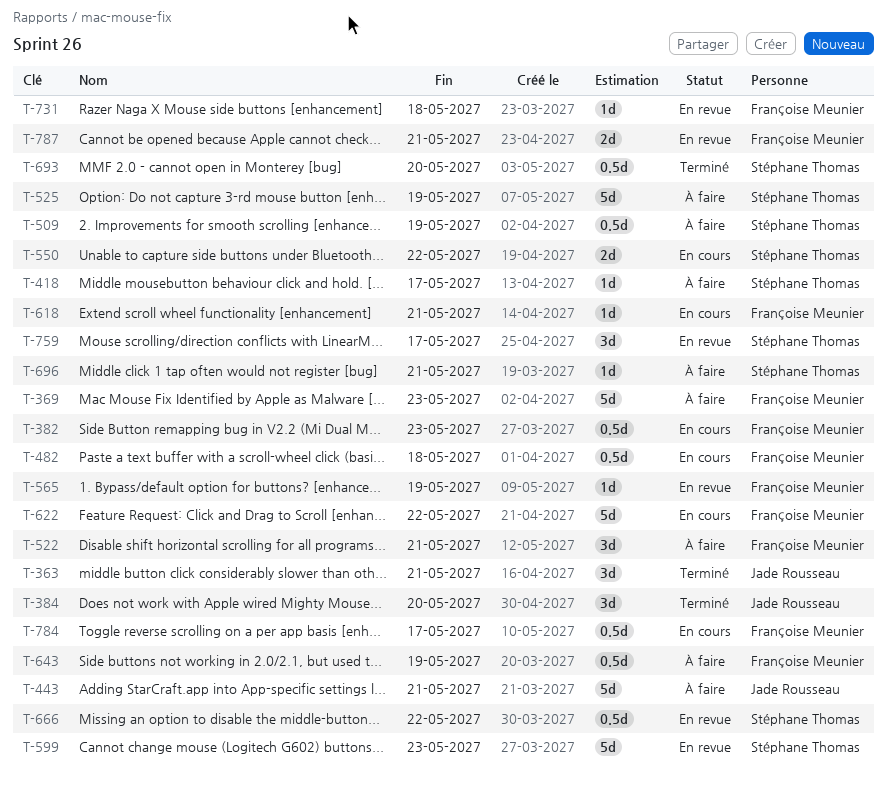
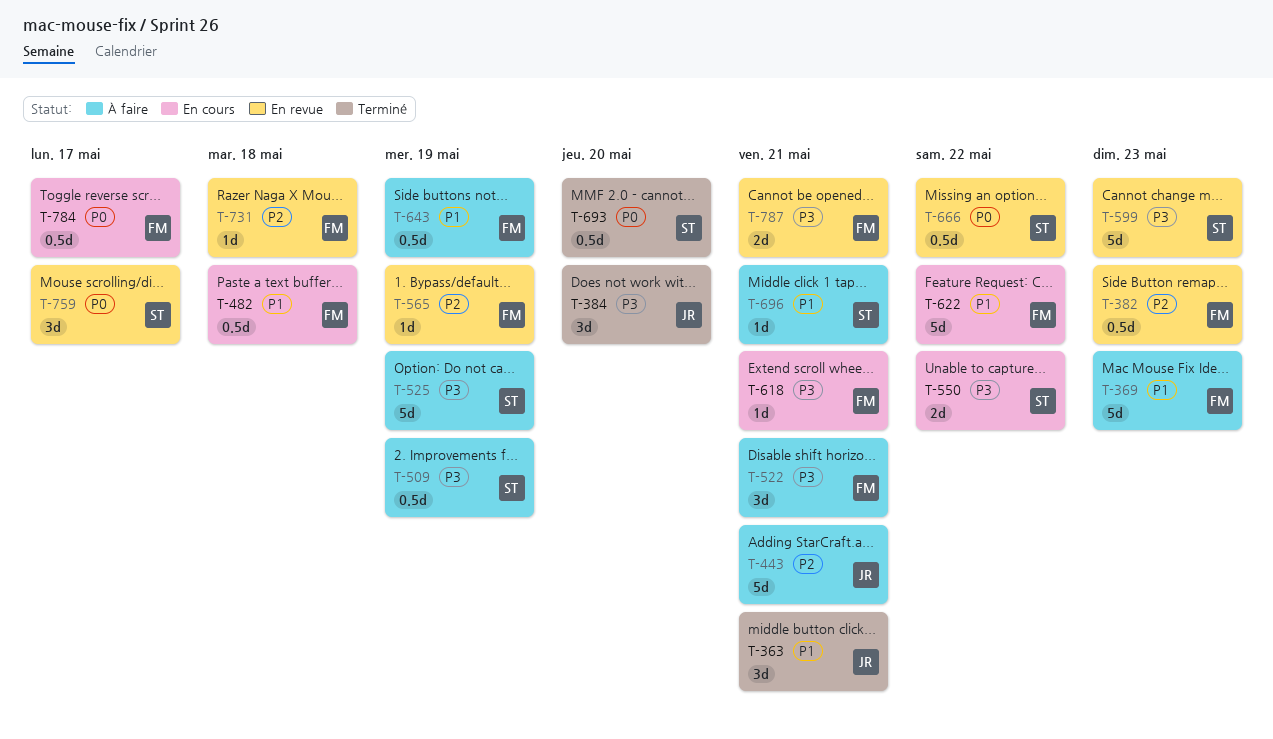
T-382, status: En cours -> En revue
T-418: present -> none

